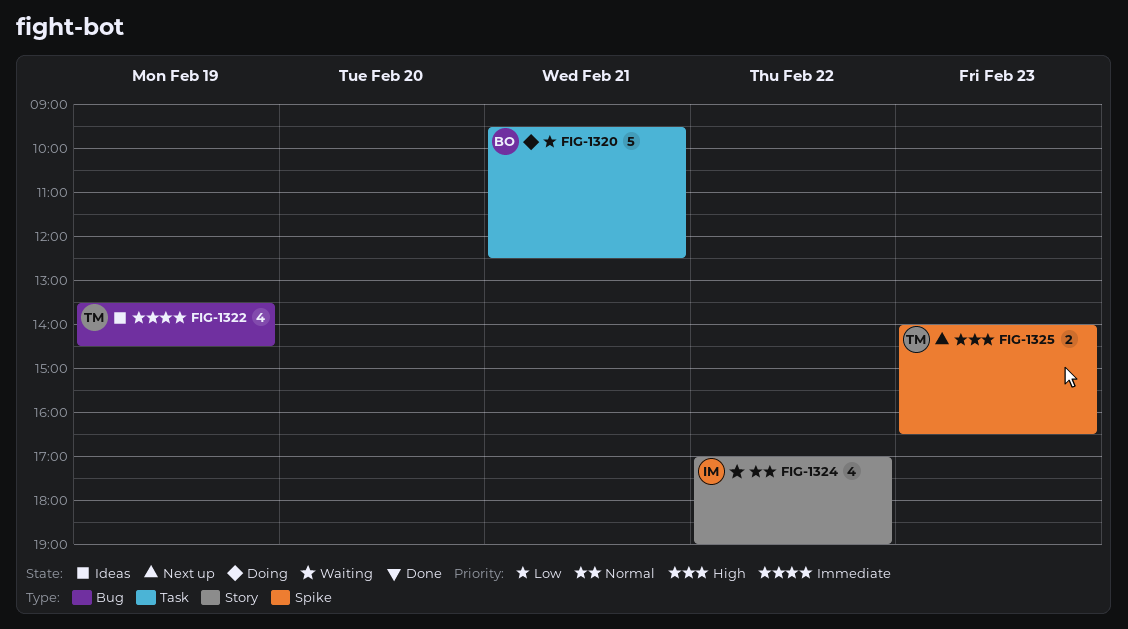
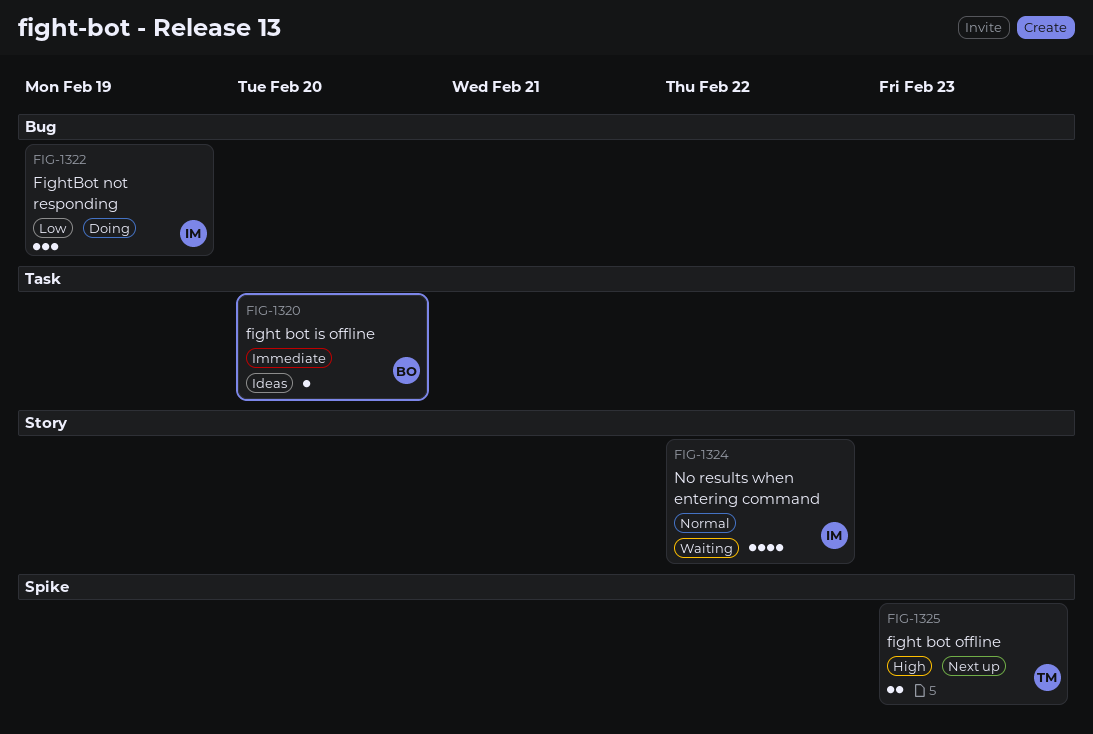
FIG-1320, status: Doing -> Ideas
FIG-1320, priority: Low -> Immediate
FIG-1320, estimate: 5 -> 1
FIG-1320, day: Feb 21 -> Feb 20
FIG-1322, status: Ideas -> Doing
FIG-1322, owner: TM -> IM
FIG-1322, priority: Immediate -> Low
FIG-1322, estimate: 4 -> 3

